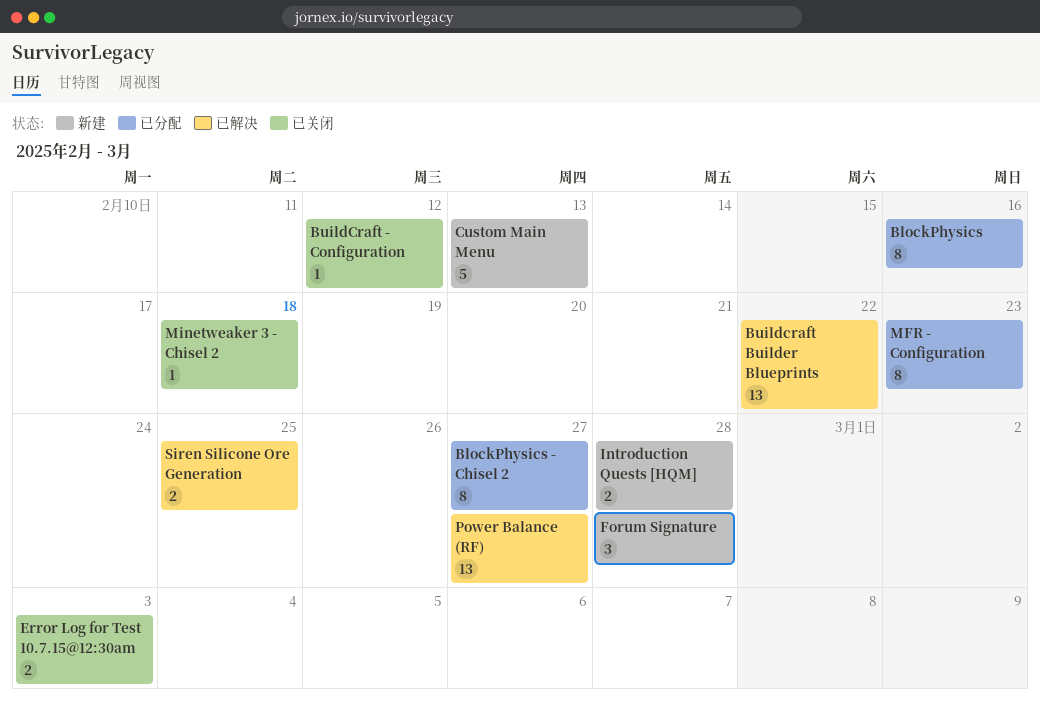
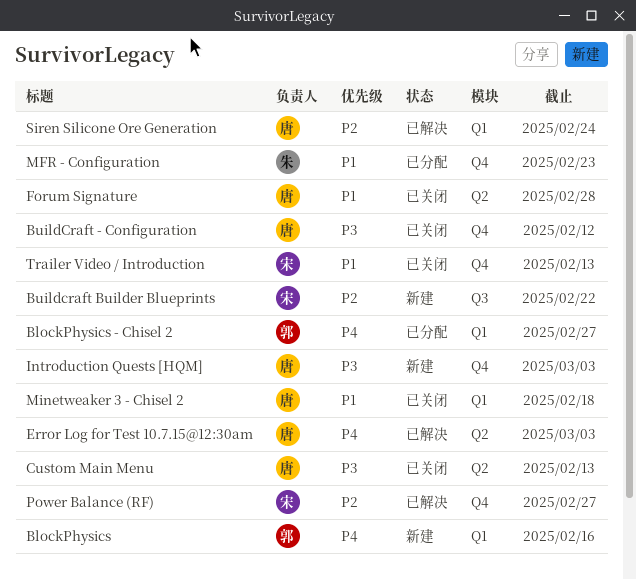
BlockPhysics, status: 已分配 -> 新建
Buildcraft Builder Blueprints, status: 已解决 -> 新建
Custom Main Menu, status: 新建 -> 已关闭
Error Log for Test 10.7.15@12:30am, status: 已关闭 -> 已解决
Forum Signature, status: 新建 -> 已关闭
Introduction Quests [HQM], due: Feb 28 -> Mar 3
Siren Silicone Ore Generation, due: Feb 25 -> Feb 24
Trailer Video / Introduction: none -> present

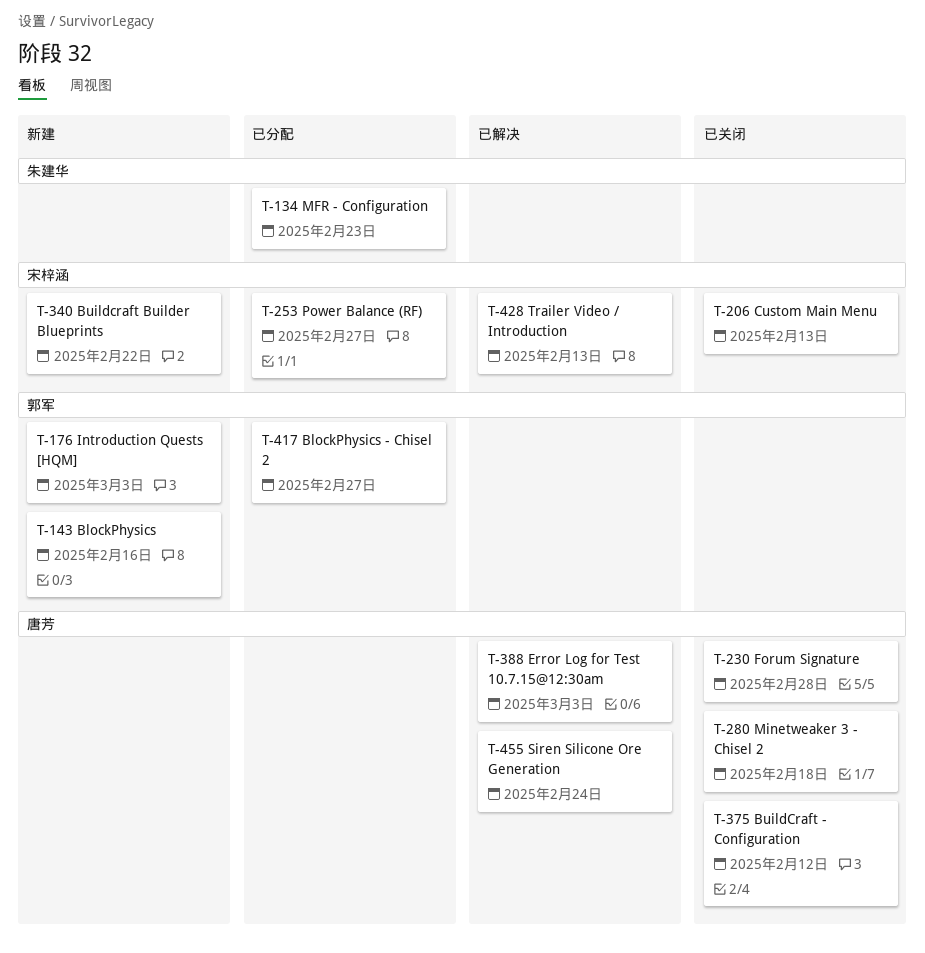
Custom Main Menu, owner: 唐芳 -> 宋梓涵
Introduction Quests [HQM], owner: 唐芳 -> 郭军
Power Balance (RF), status: 已解决 -> 已分配
Trailer Video / Introduction, status: 已关闭 -> 已解决

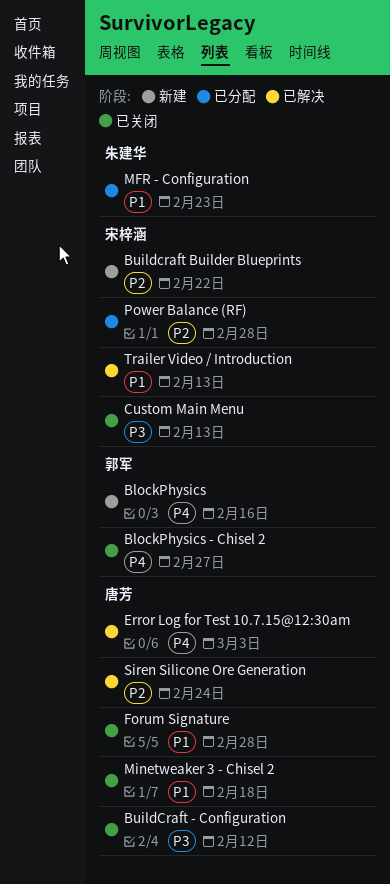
BlockPhysics - Chisel 2, status: 已分配 -> 已关闭
Introduction Quests [HQM]: present -> none
Power Balance (RF), due: Feb 27 -> Feb 28

